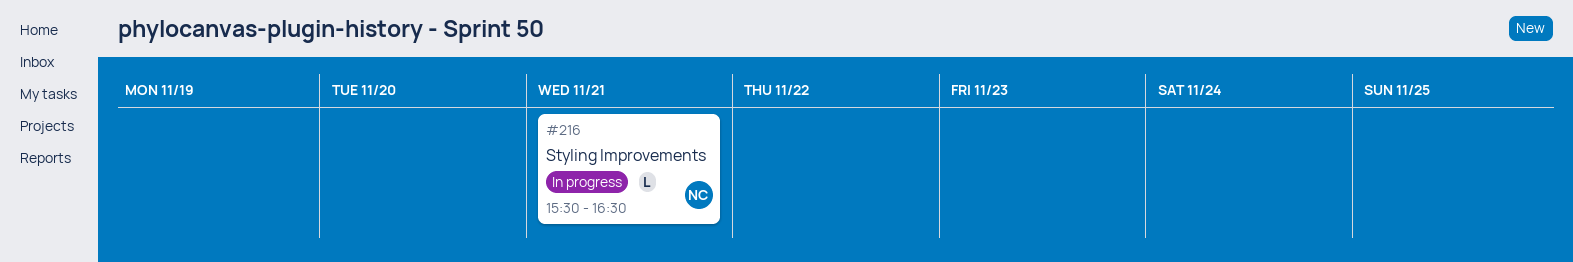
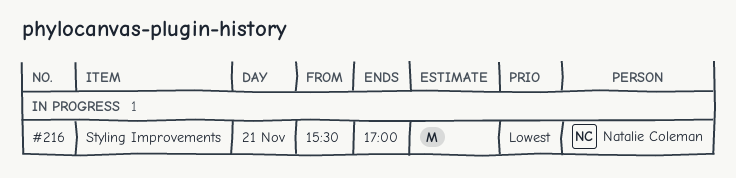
#216, estimate: L -> M
#216, ends: 16:30 -> 17:00

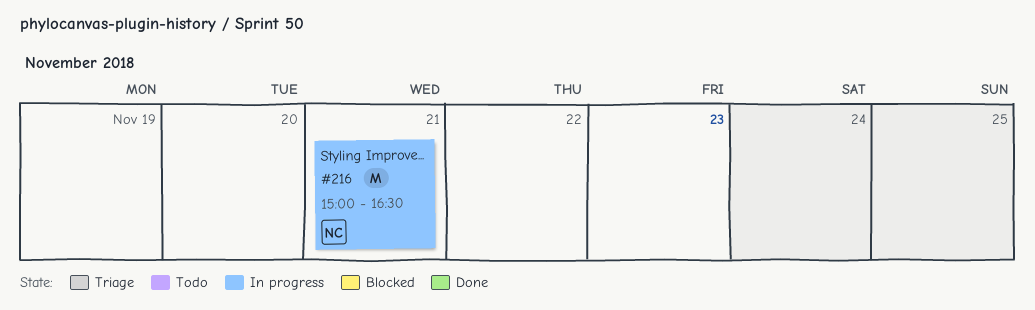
#216, begins: 15:30 -> 15:00
#216, ends: 17:00 -> 16:30

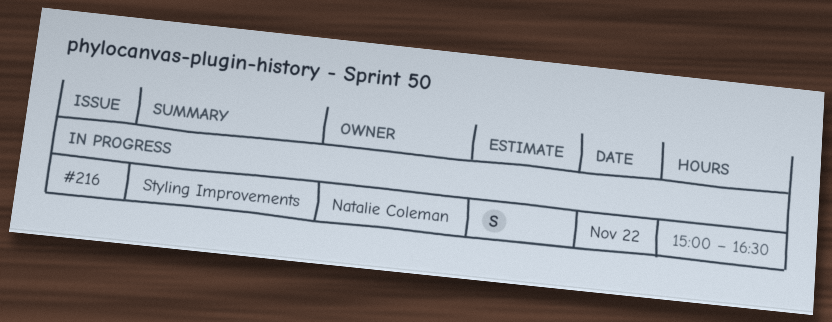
#216, estimate: M -> S
#216, day: Nov 21 -> Nov 22

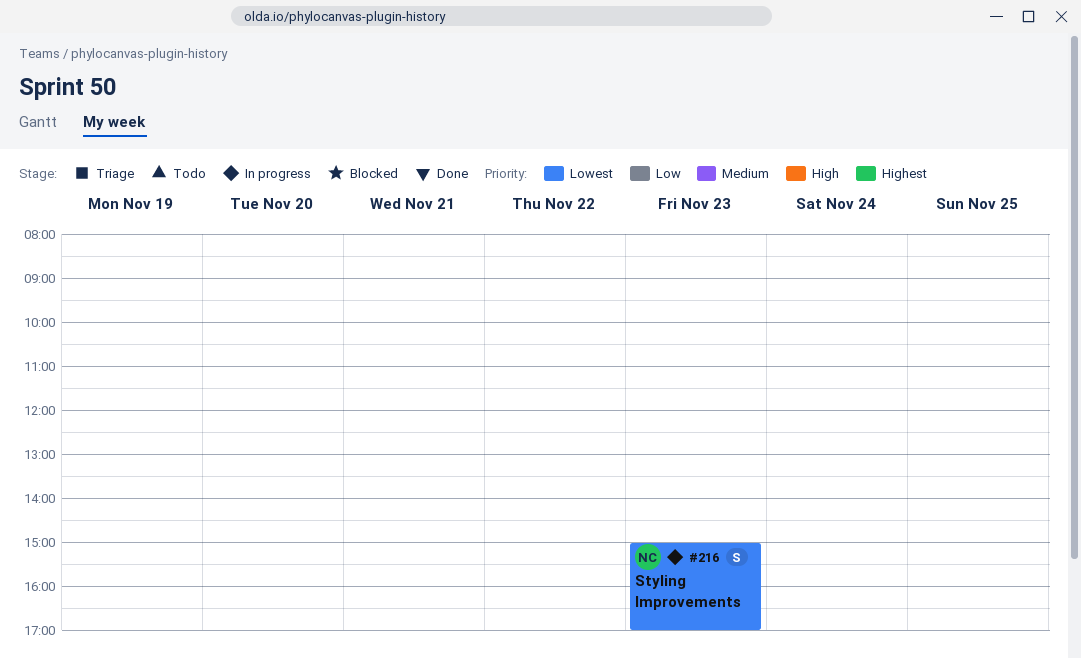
#216, day: Nov 22 -> Nov 23
#216, ends: 16:30 -> 17:00

